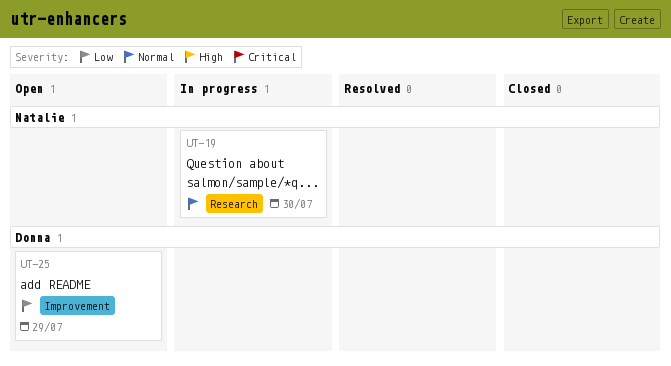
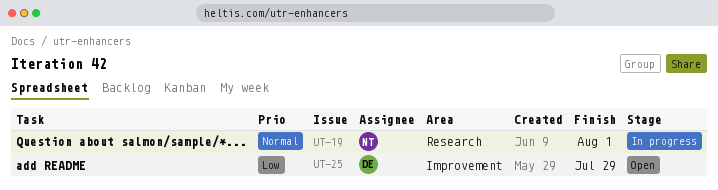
UT-19, due: Jul 30 -> Aug 1

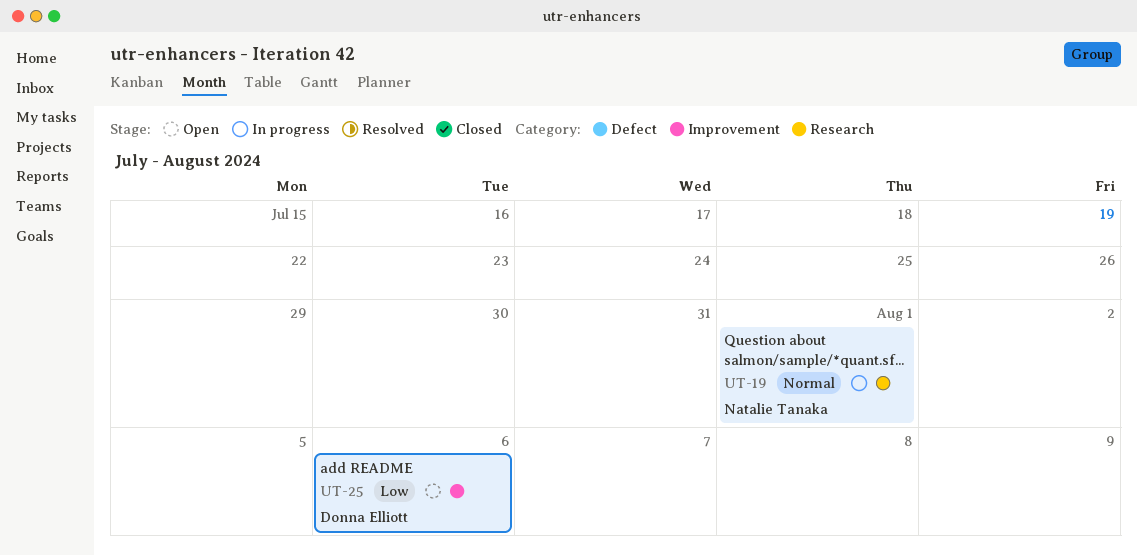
UT-25, due: Jul 29 -> Aug 6

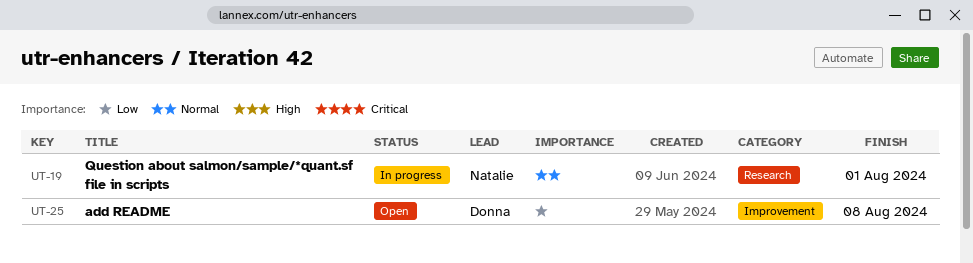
UT-25, due: Aug 6 -> Aug 8

